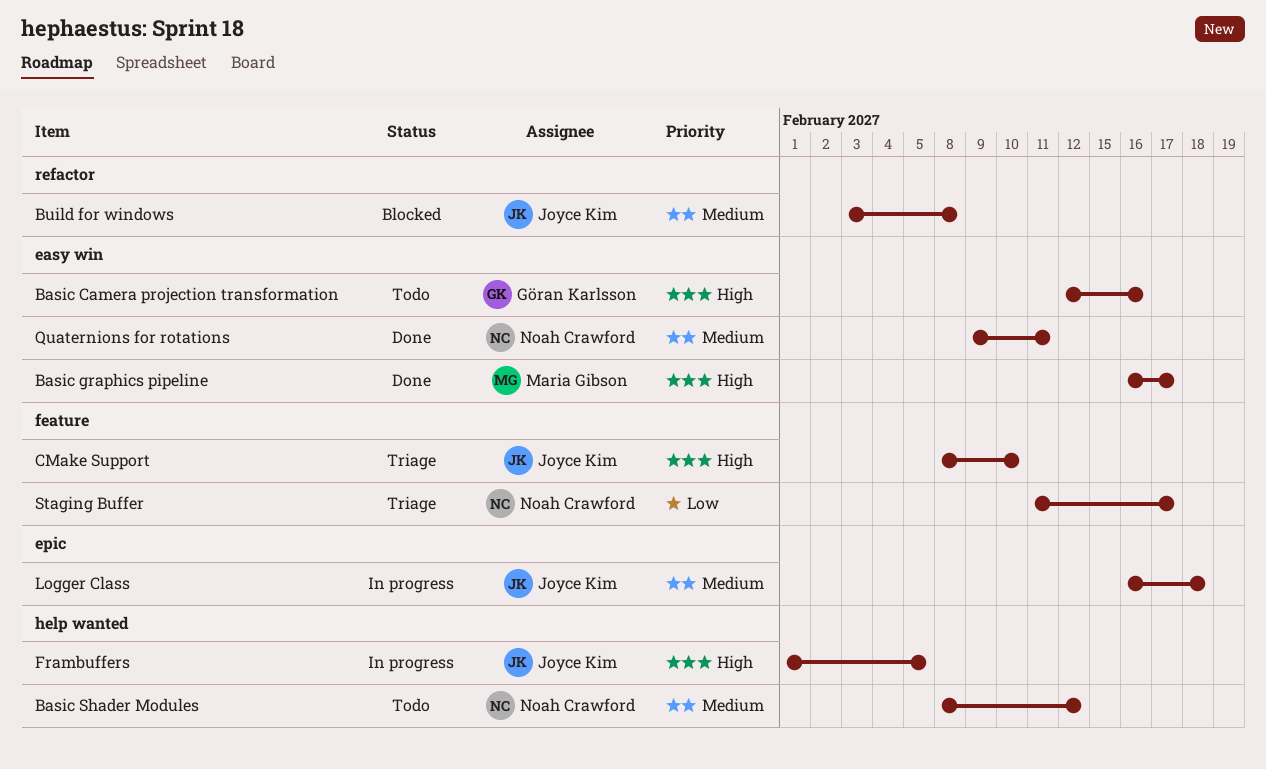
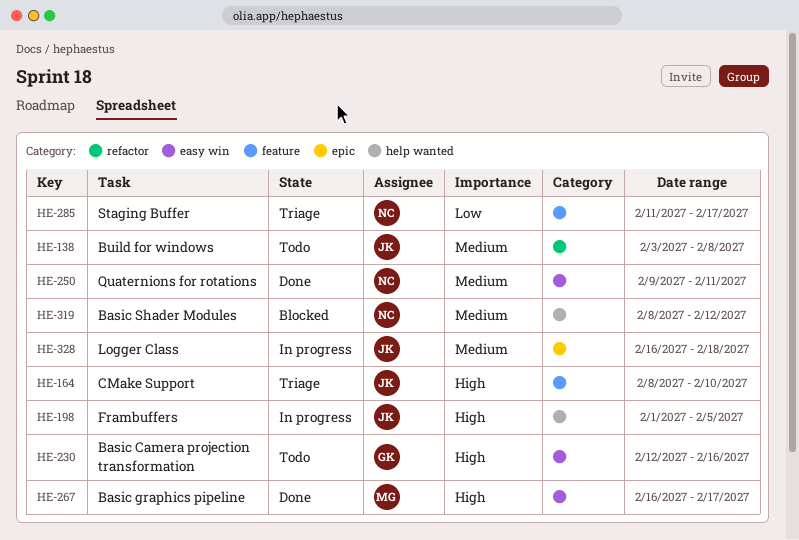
Basic Shader Modules, status: Todo -> Blocked
Build for windows, status: Blocked -> Todo

